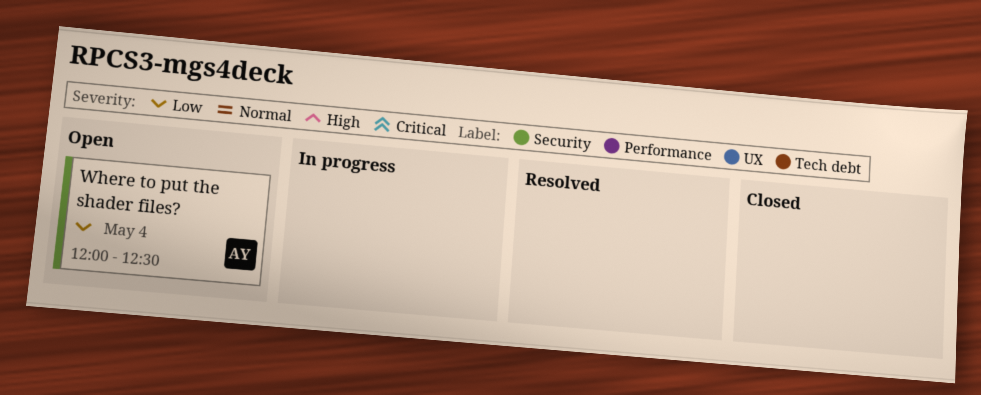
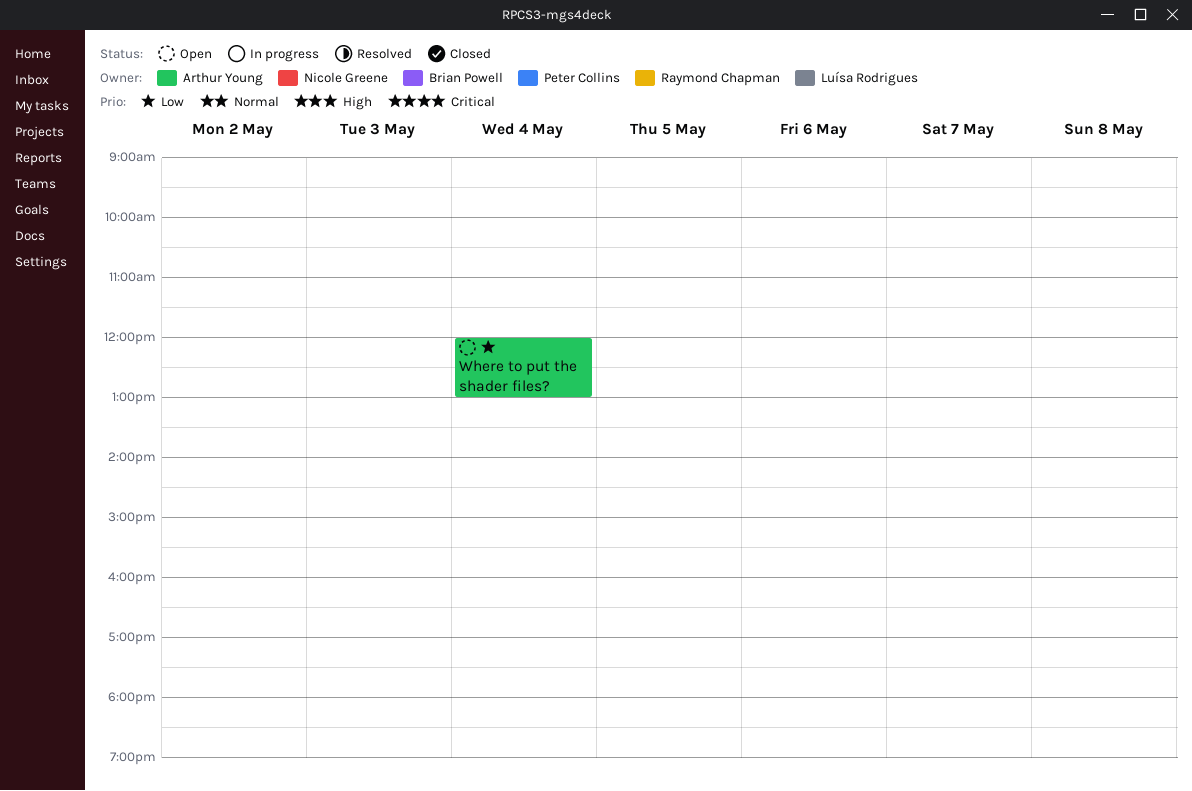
Where to put the shader files?, ends: 12:30 -> 13:00

